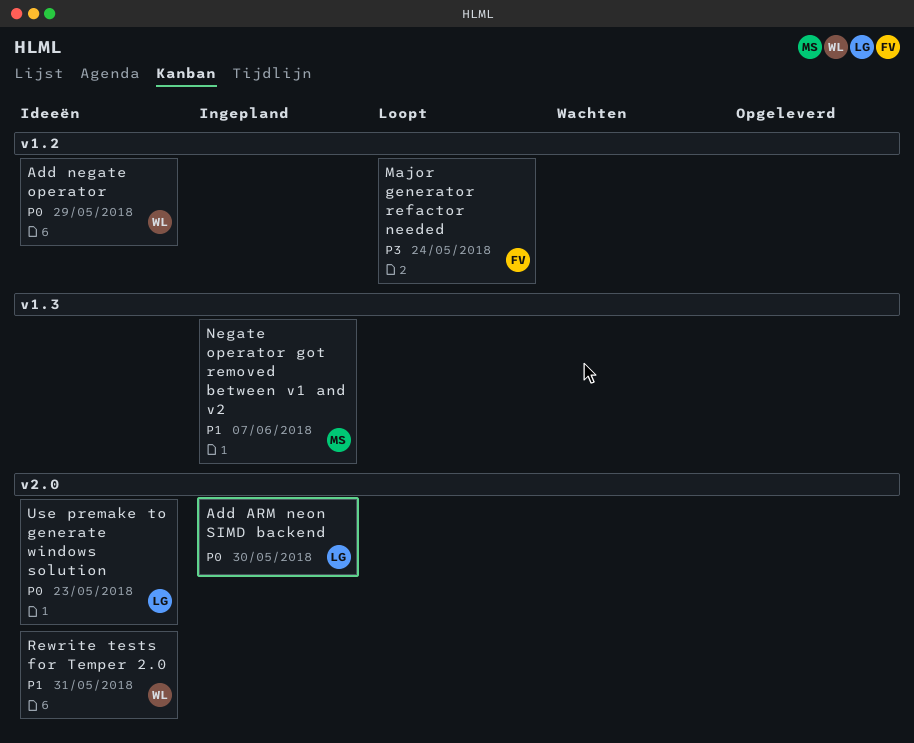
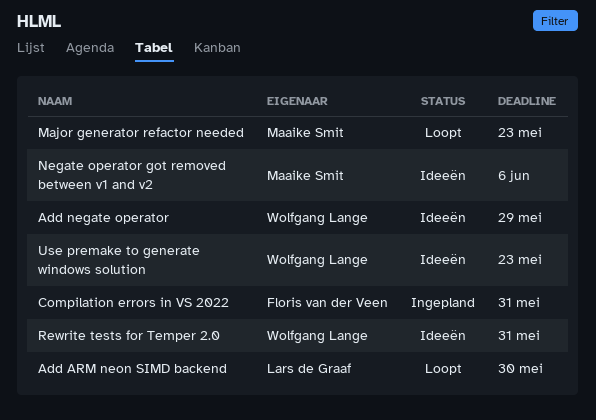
Add ARM neon SIMD backend, status: Ingepland -> Loopt
Compilation errors in VS 2022: none -> present
Major generator refactor needed, owner: Floris van der Veen -> Maaike Smit
Major generator refactor needed, due: May 24 -> May 23
Negate operator got removed between v1 and v2, status: Ingepland -> Ideeën
Negate operator got removed between v1 and v2, due: Jun 7 -> Jun 6
Use premake to generate windows solution, owner: Lars de Graaf -> Wolfgang Lange

